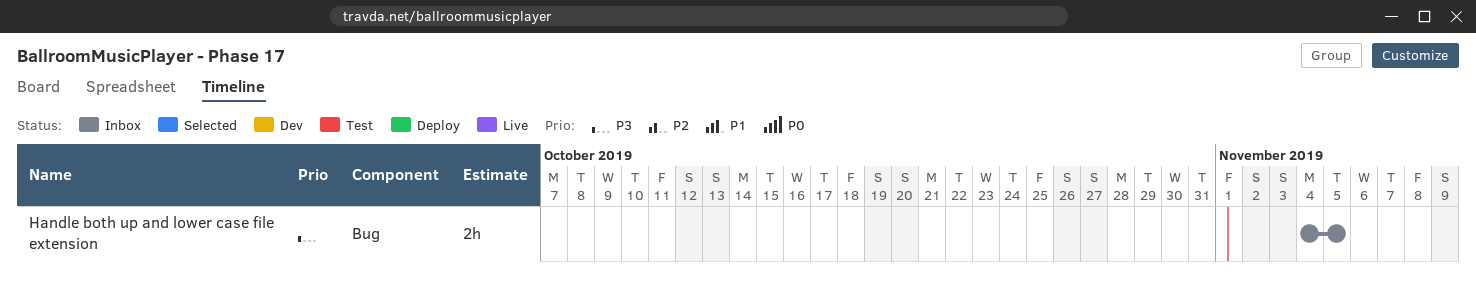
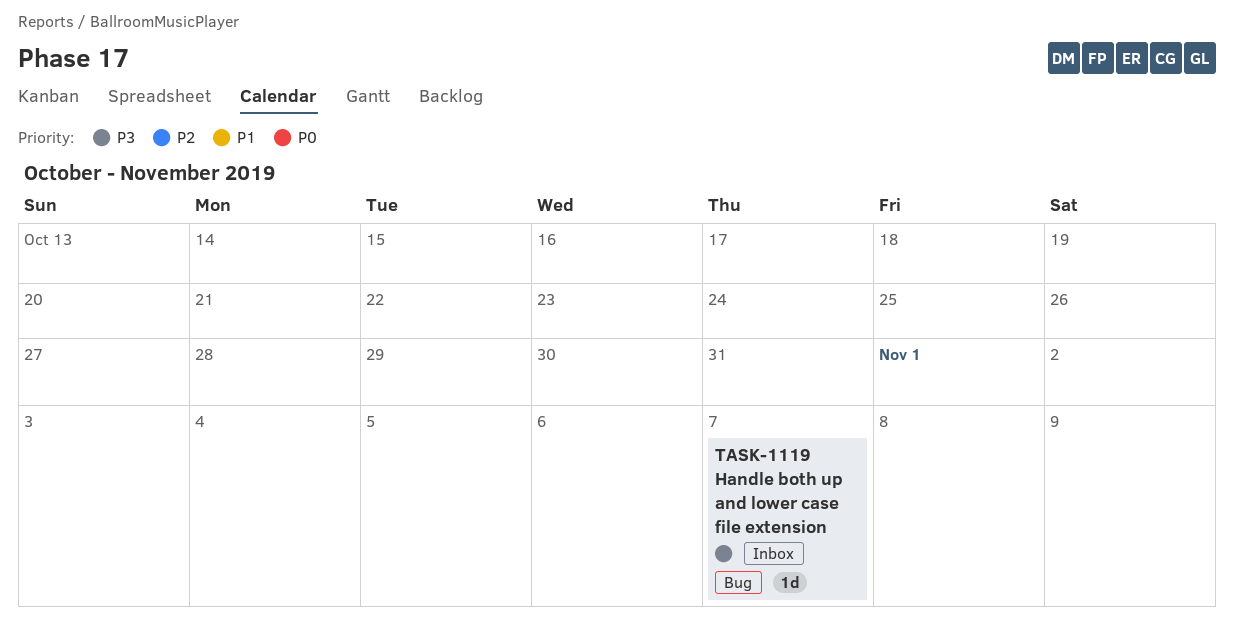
Handle both up and lower case file extension, estimate: 2h -> 1d
Handle both up and lower case file extension, due: Nov 5 -> Nov 7

